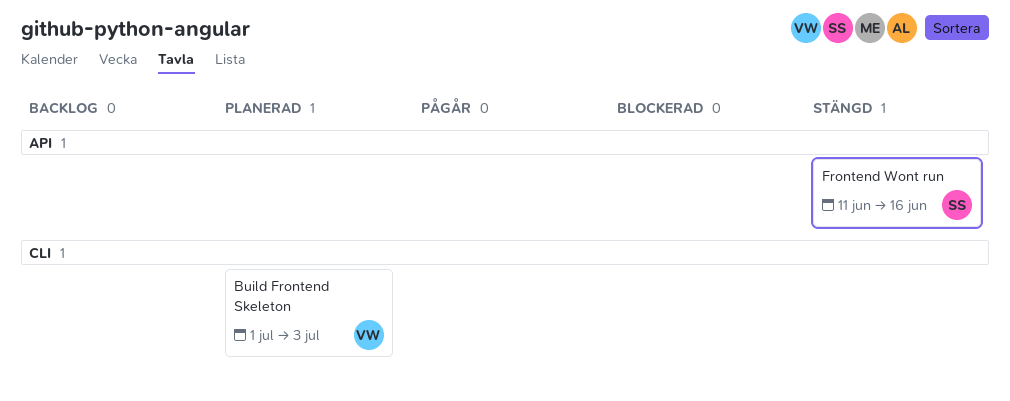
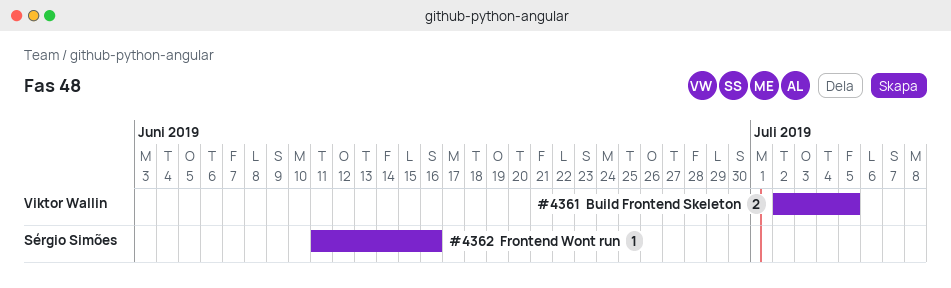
Build Frontend Skeleton, start: Jul 1 -> Jul 2
Build Frontend Skeleton, due: Jul 3 -> Jul 5

